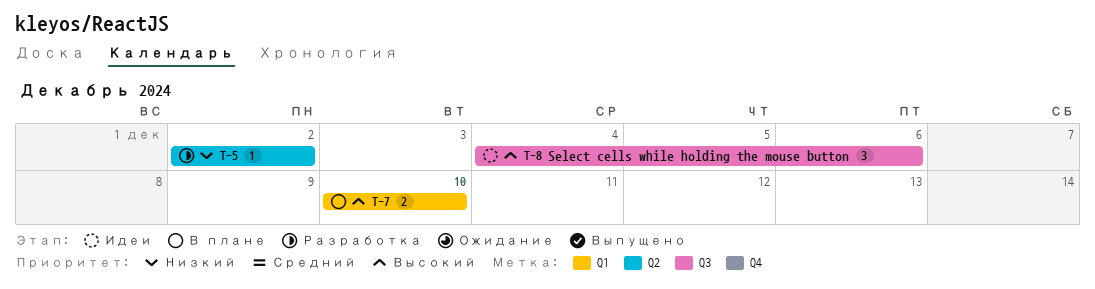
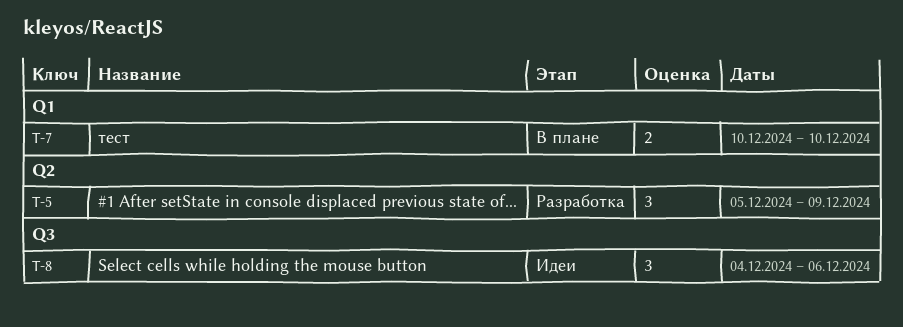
T-5, estimate: 1 -> 3
T-5, start: Dec 2 -> Dec 5
T-5, due: Dec 2 -> Dec 9

